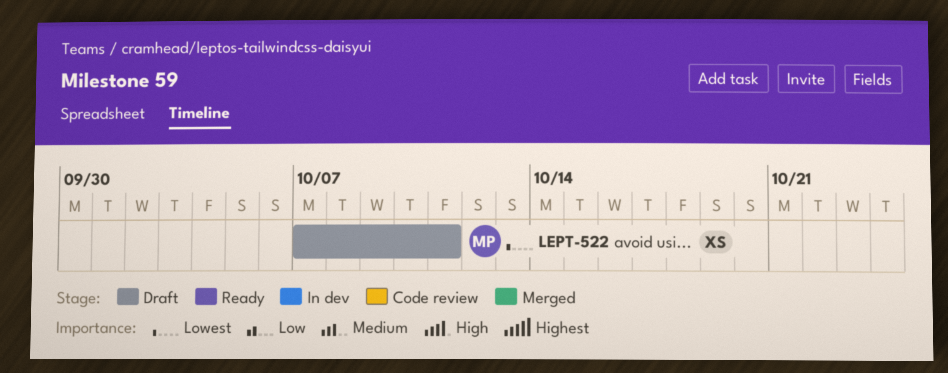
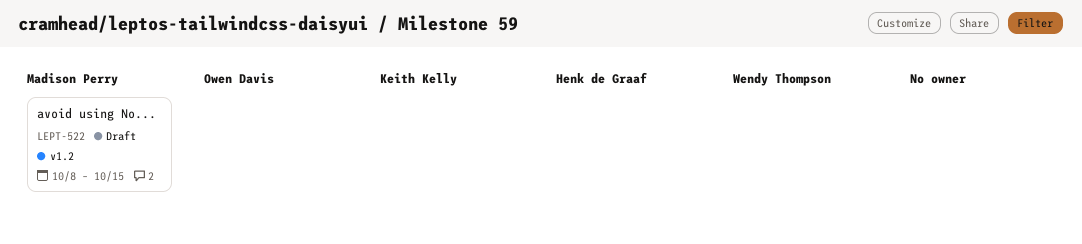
LEPT-522, start: Oct 7 -> Oct 8
LEPT-522, due: Oct 11 -> Oct 15

